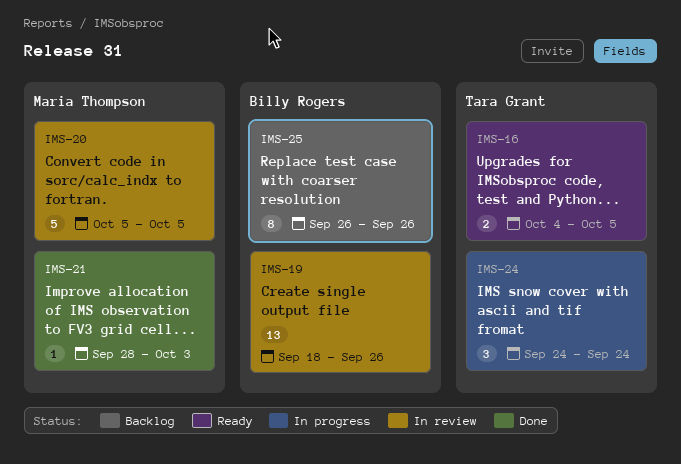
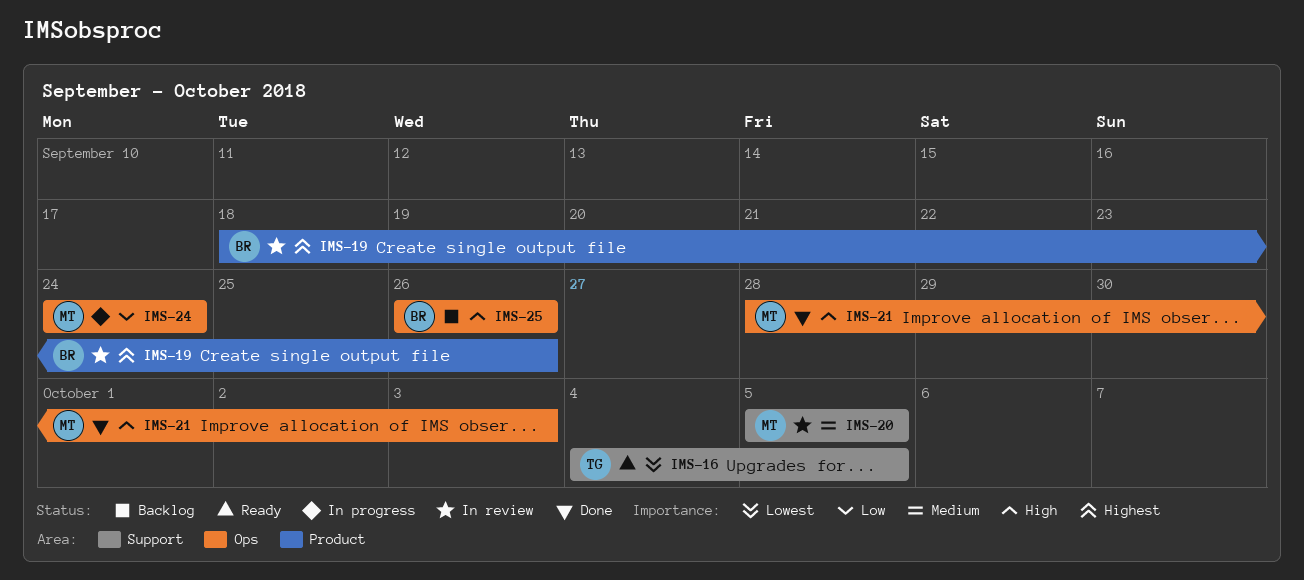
IMS-24, owner: Tara Grant -> Maria Thompson

